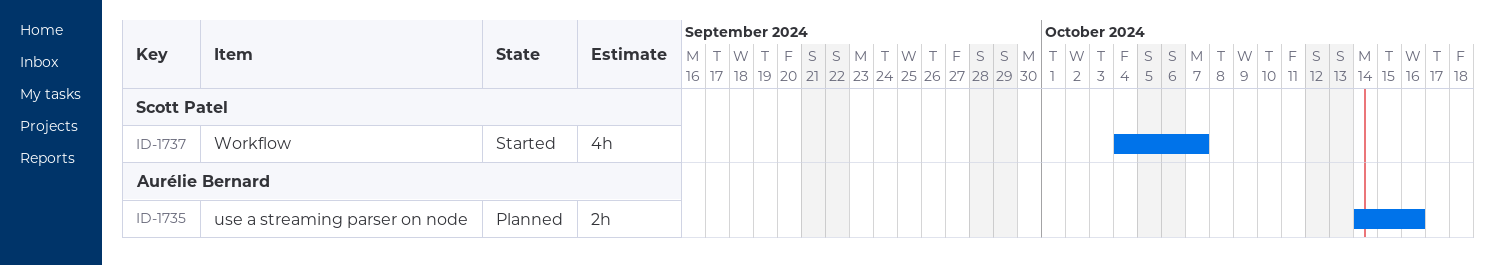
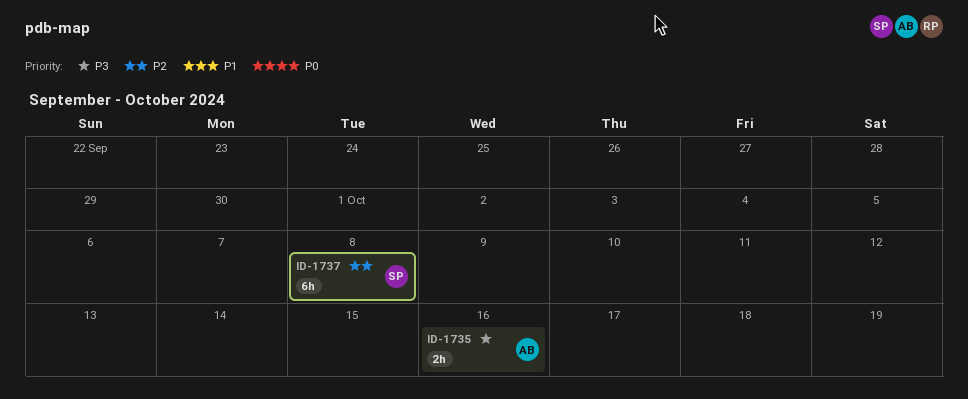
ID-1737, estimate: 4h -> 6h
ID-1737, due: Oct 7 -> Oct 8

